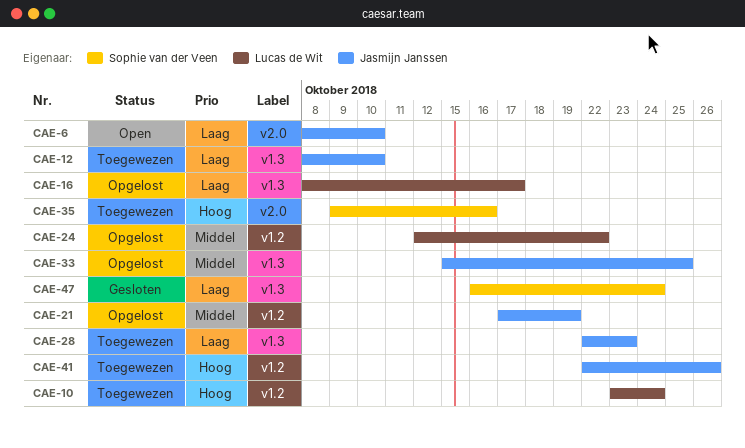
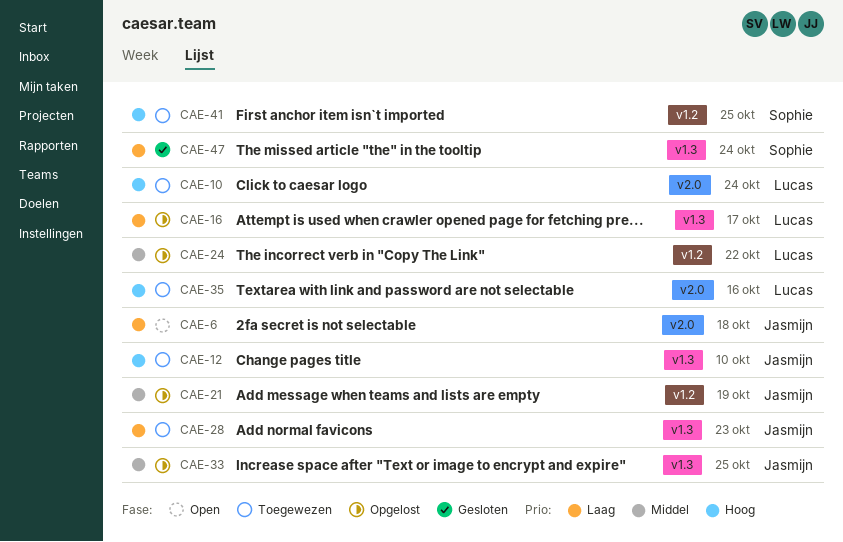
CAE-6, due: Oct 10 -> Oct 18
CAE-10, label: v1.2 -> v2.0
CAE-12, priority: Laag -> Hoog
CAE-35, owner: Sophie van der Veen -> Lucas de Wit
CAE-41, owner: Jasmijn Janssen -> Sophie van der Veen
CAE-41, due: Oct 26 -> Oct 25

